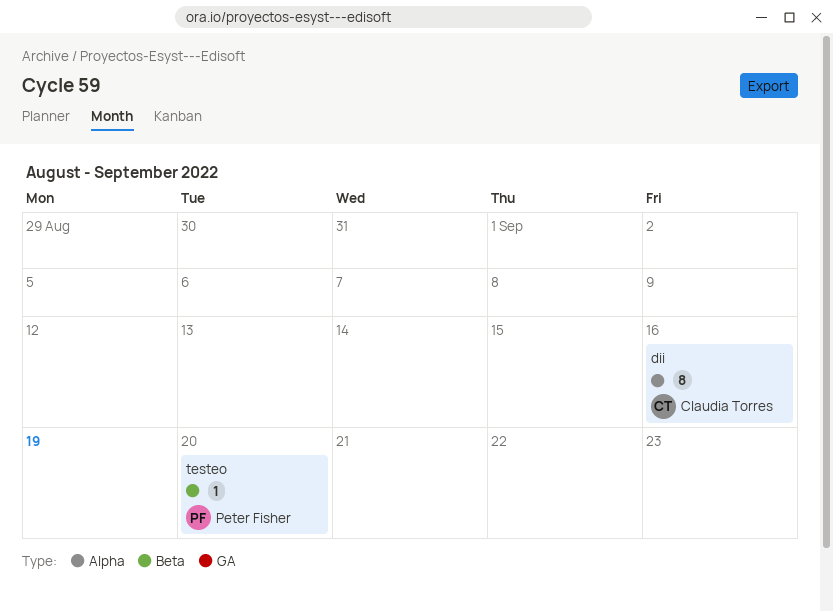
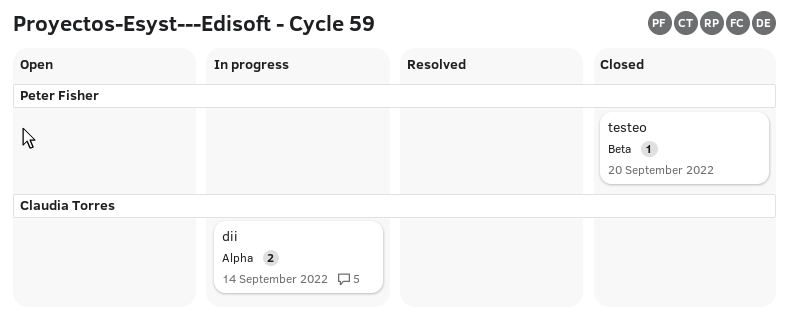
dii, estimate: 8 -> 2
dii, due: Sep 16 -> Sep 14

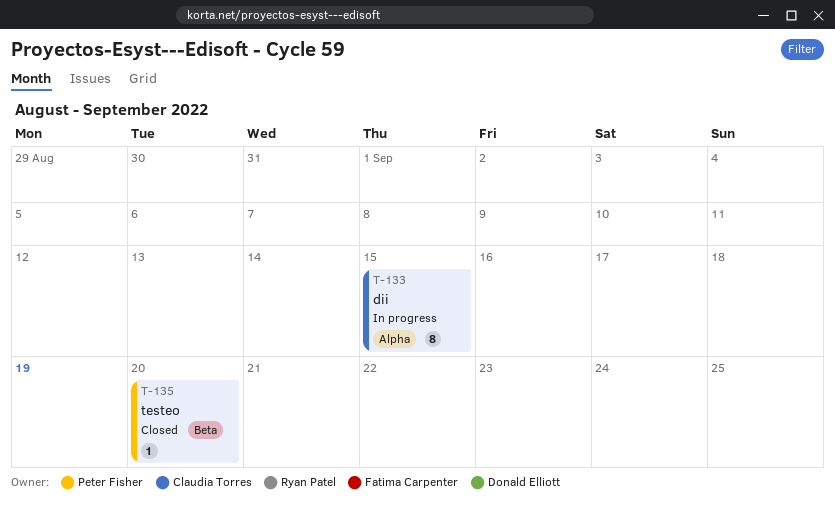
dii, estimate: 2 -> 8
dii, due: Sep 14 -> Sep 15

